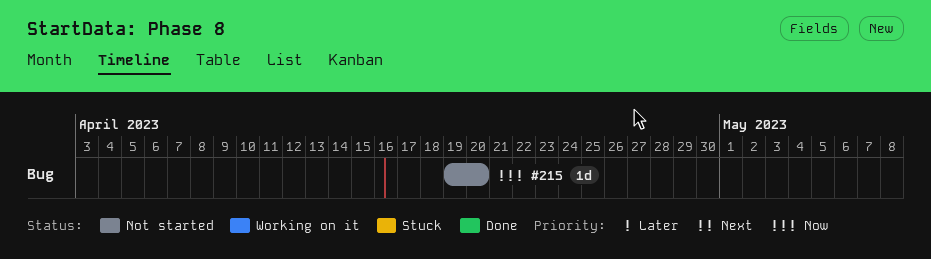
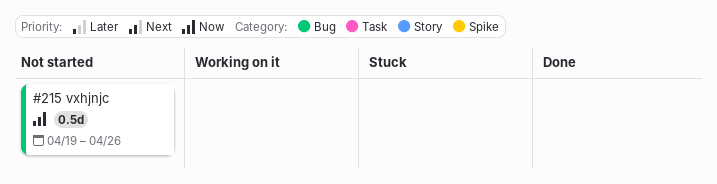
#215, estimate: 1d -> 0.5d
#215, due: Apr 20 -> Apr 26

